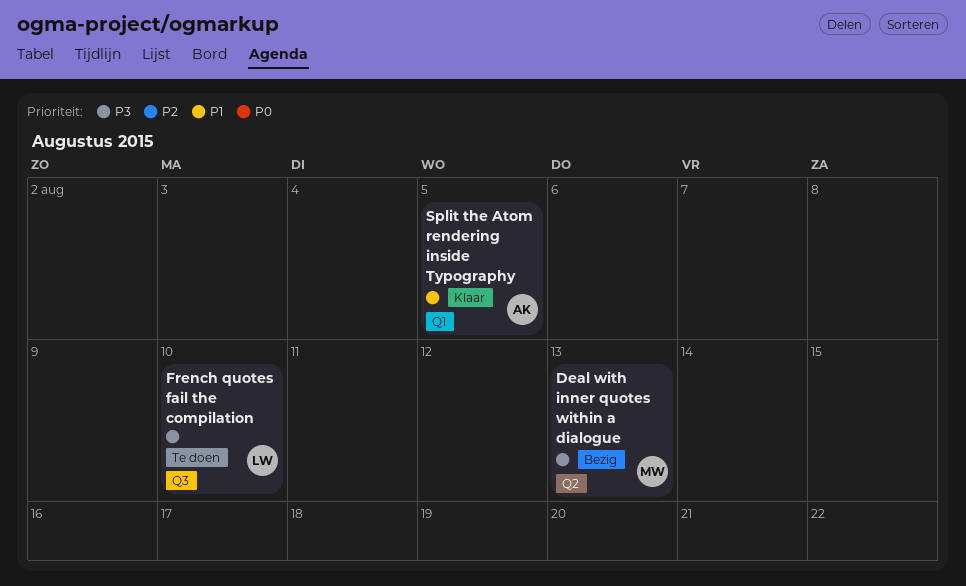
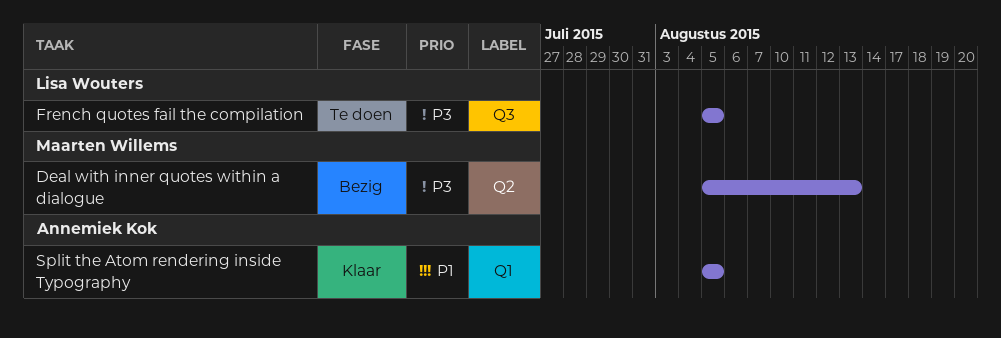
French quotes fail the compilation, due: Aug 10 -> Aug 5

